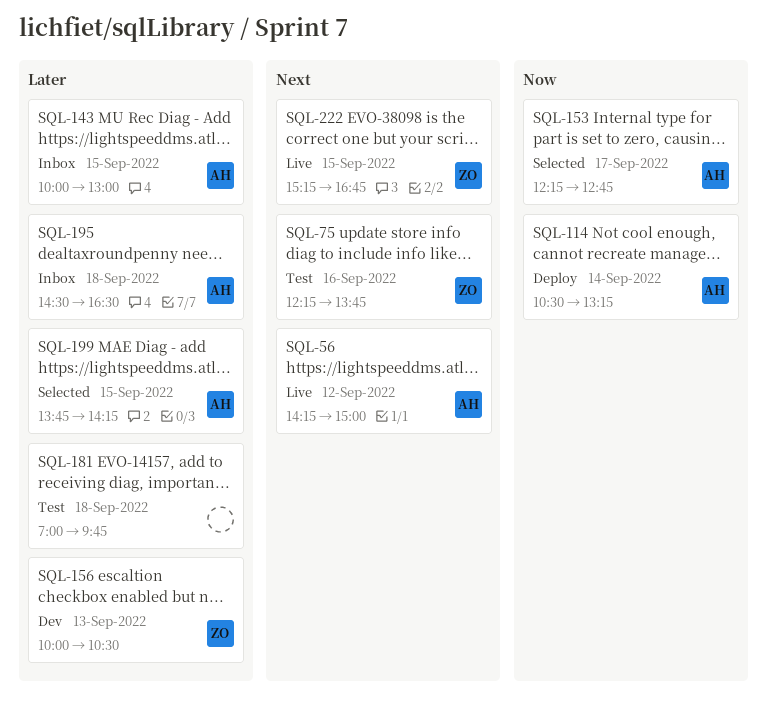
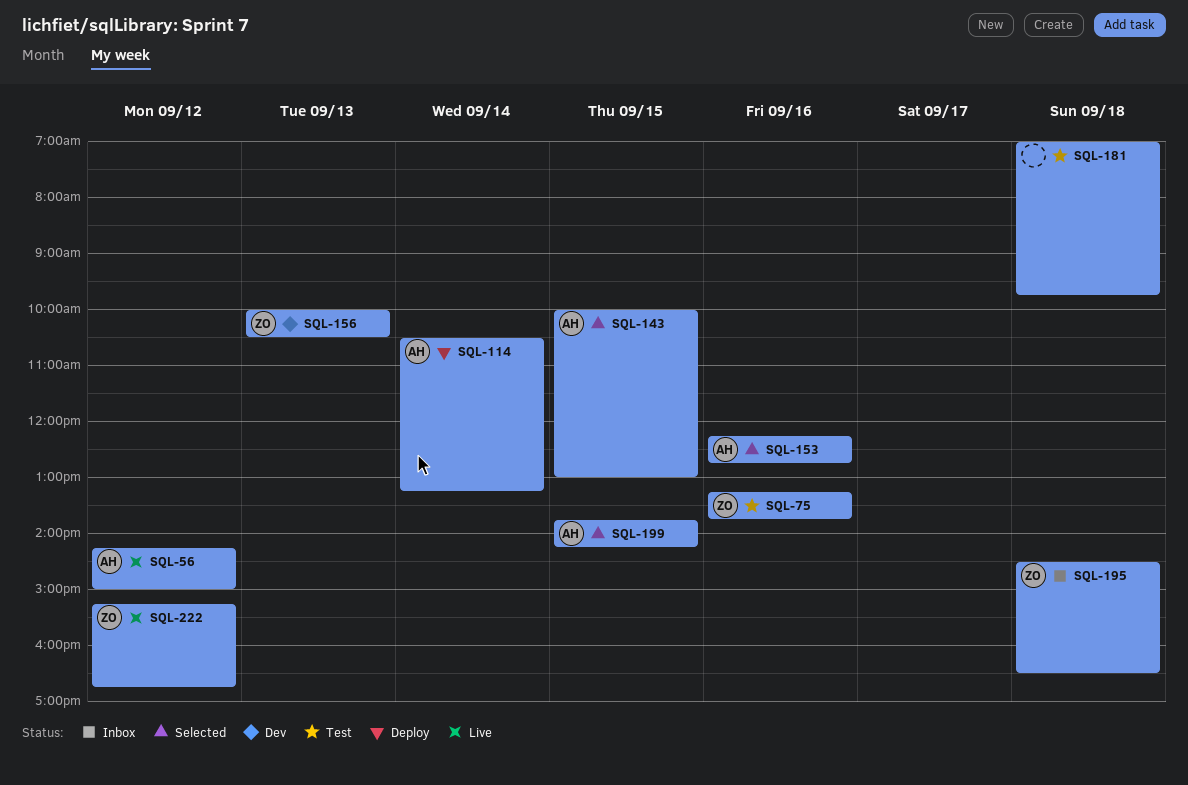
SQL-75, begins: 12:15 -> 13:15
SQL-143, status: Inbox -> Selected
SQL-153, day: Sep 17 -> Sep 16
SQL-195, owner: AH -> ZO
SQL-222, day: Sep 15 -> Sep 12

